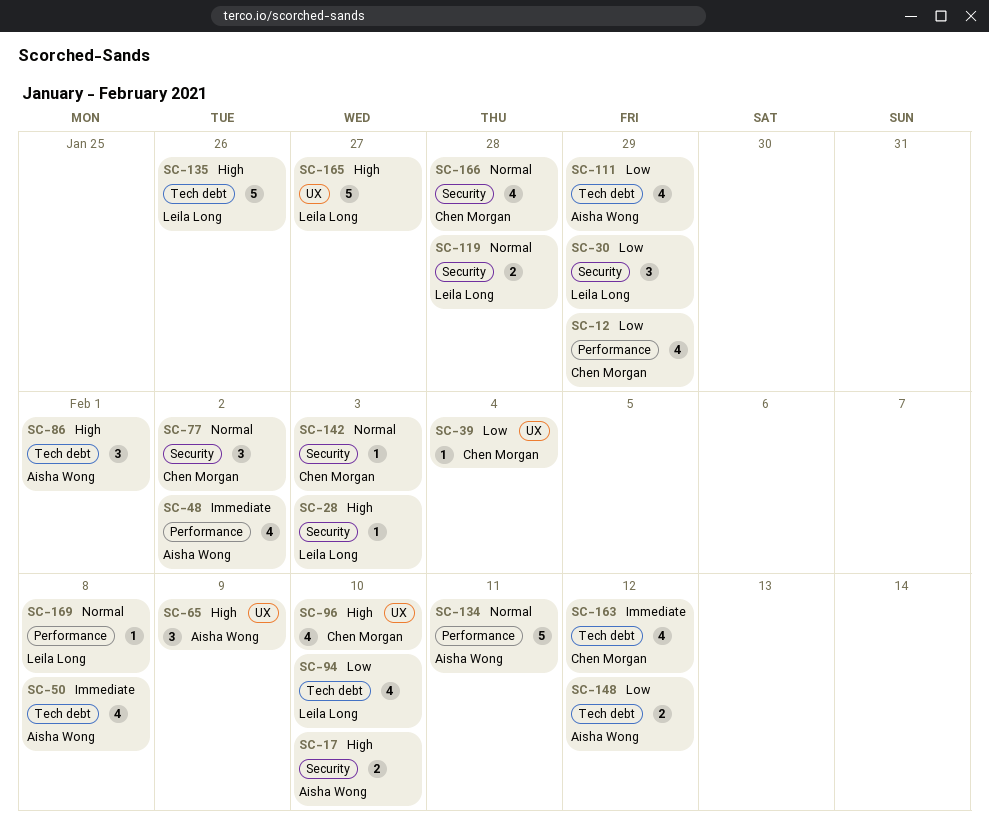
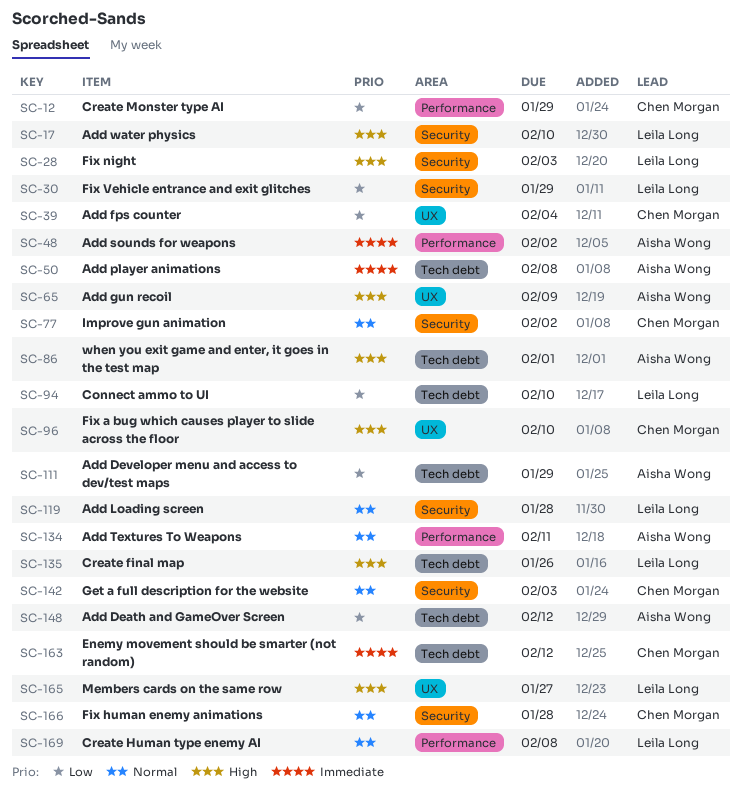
SC-17, owner: Aisha Wong -> Leila Long

